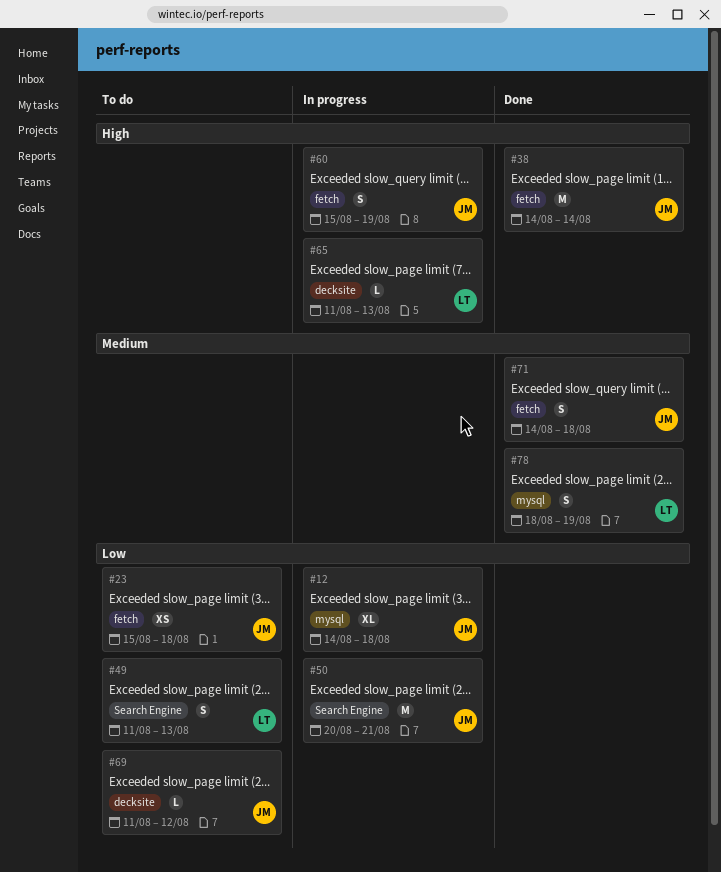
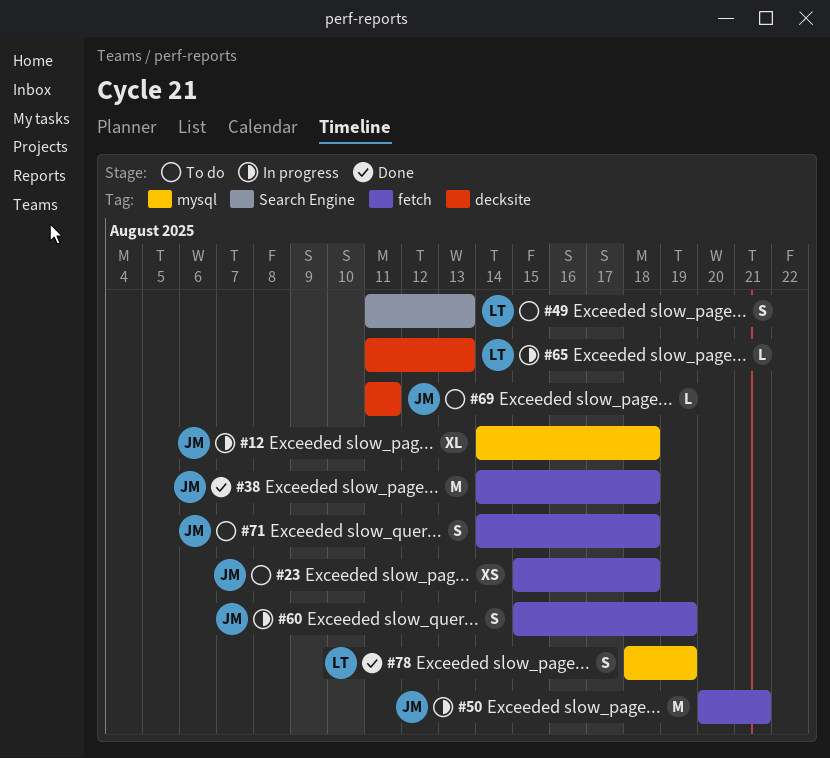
#38, due: Aug 14 -> Aug 18
#50, label: Search Engine -> fetch
#69, due: Aug 12 -> Aug 11
#71, status: Done -> To do

